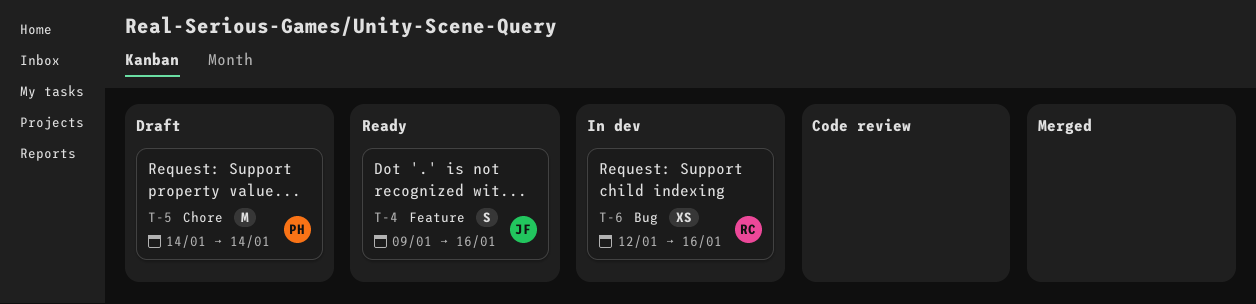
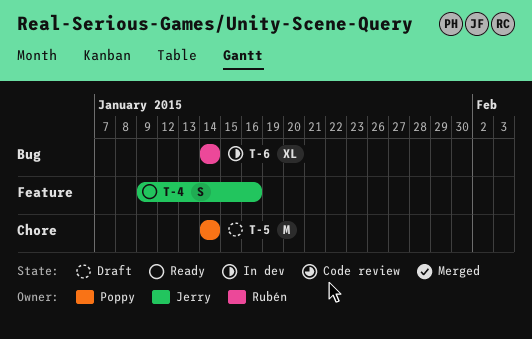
T-6, estimate: XS -> XL
T-6, start: Jan 12 -> Jan 14
T-6, due: Jan 16 -> Jan 14

